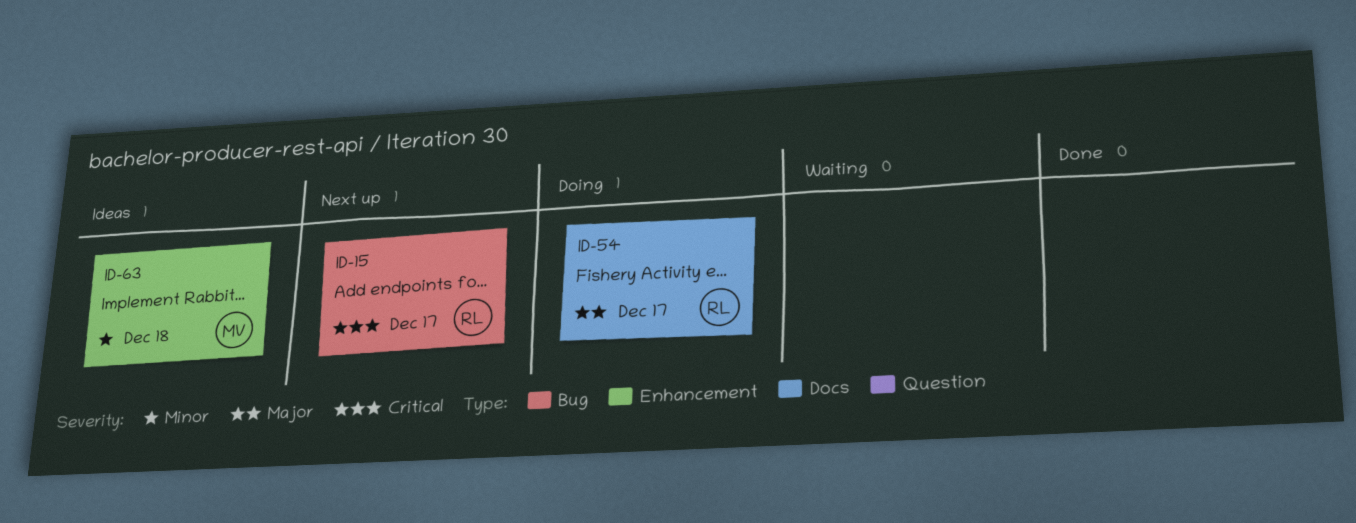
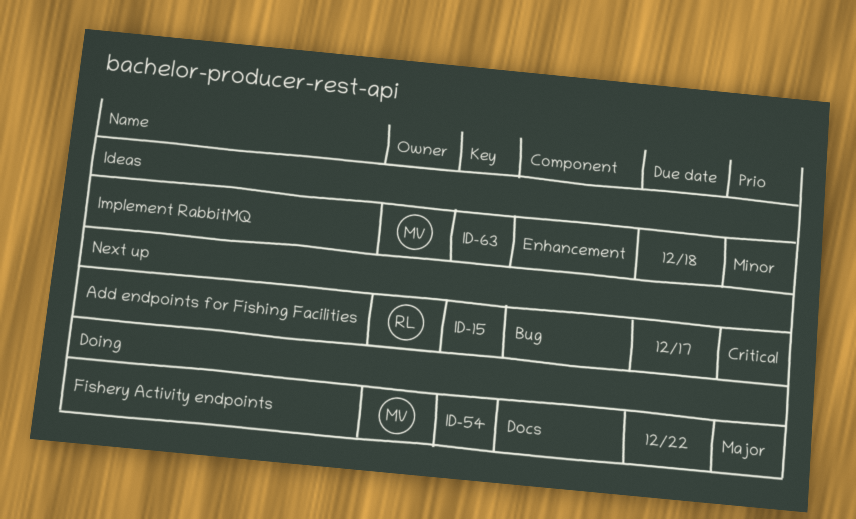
ID-54, owner: RL -> MV
ID-54, due: Dec 17 -> Dec 22

